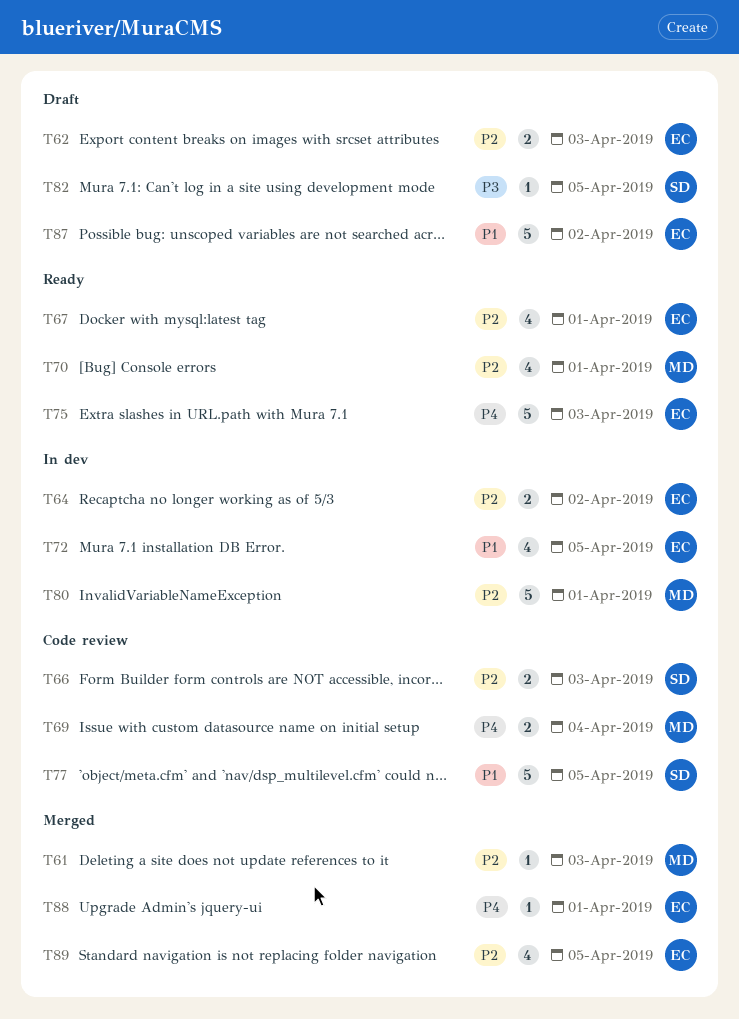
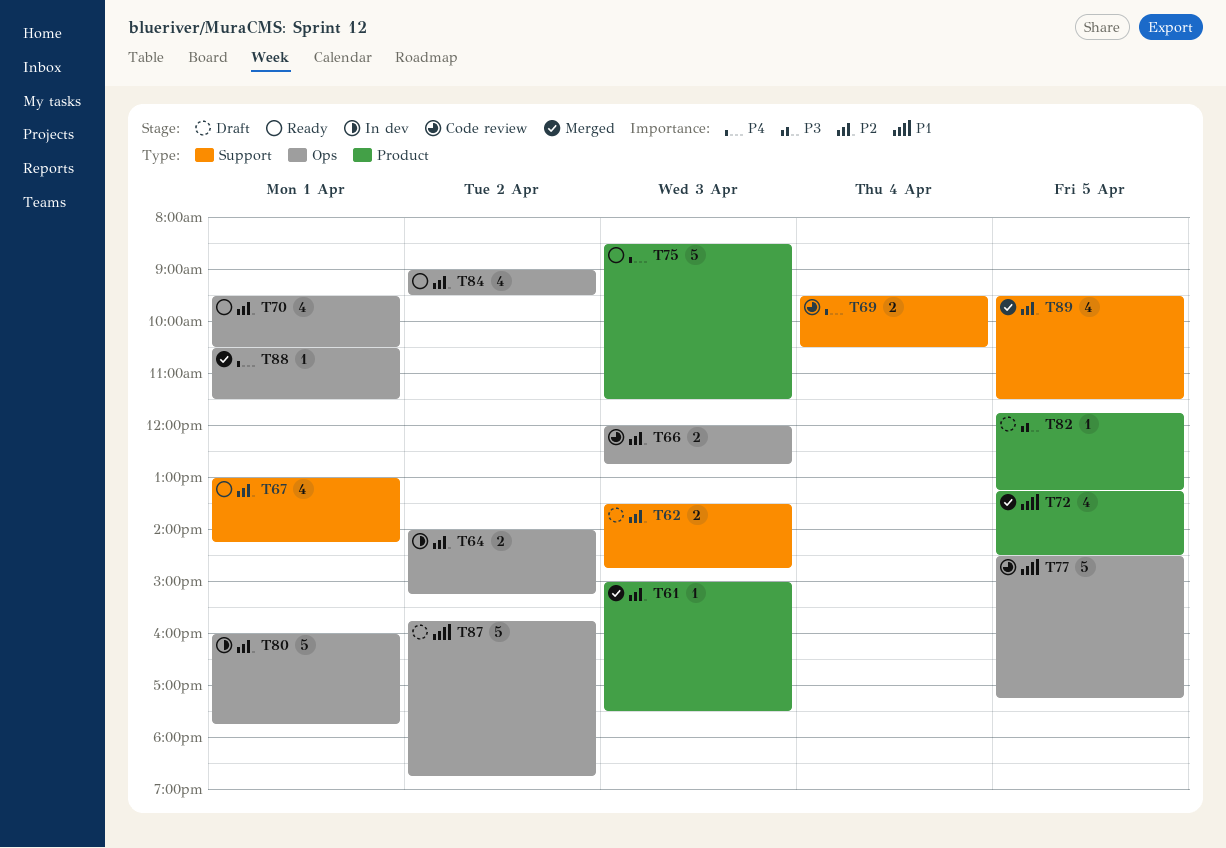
T72, status: In dev -> Merged
T84: none -> present

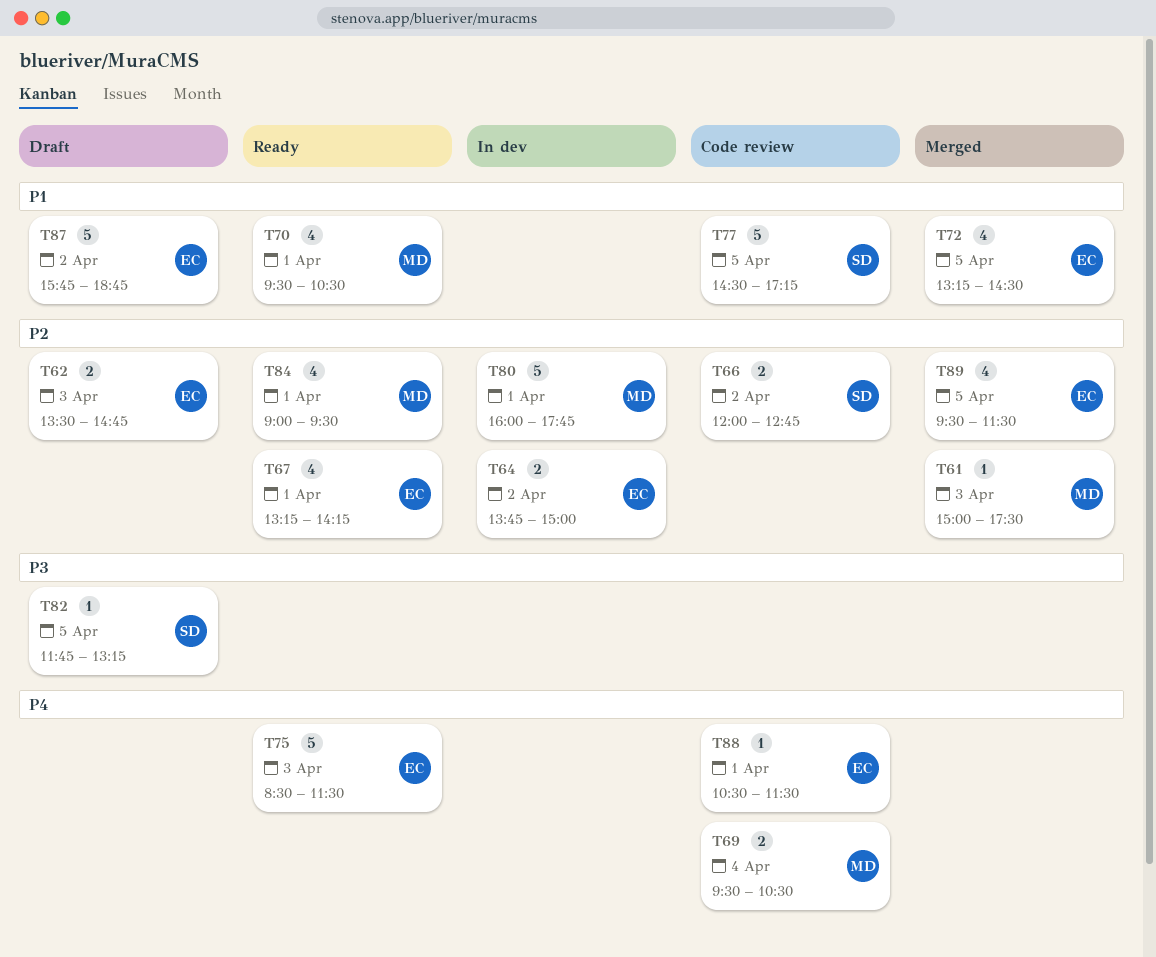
T64, begins: 14:00 -> 13:45
T64, ends: 15:15 -> 15:00
T66, day: Apr 3 -> Apr 2
T67, begins: 13:00 -> 13:15
T70, priority: P2 -> P1
T84, day: Apr 2 -> Apr 1
T88, status: Merged -> Code review

